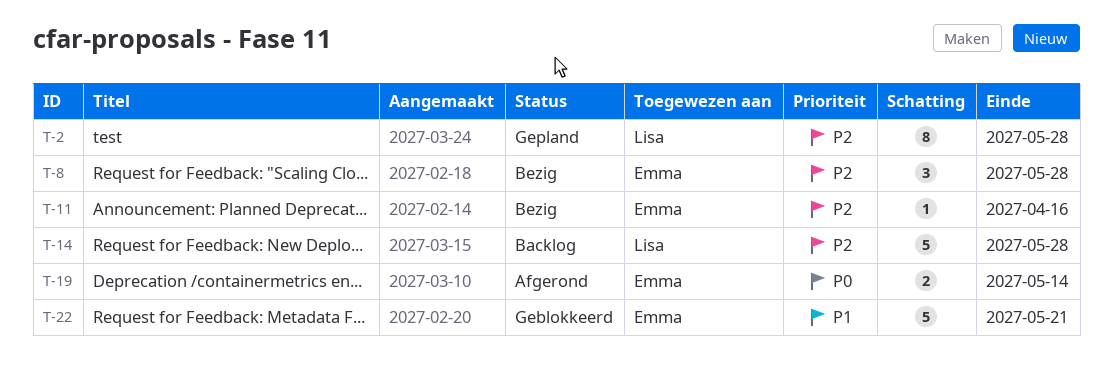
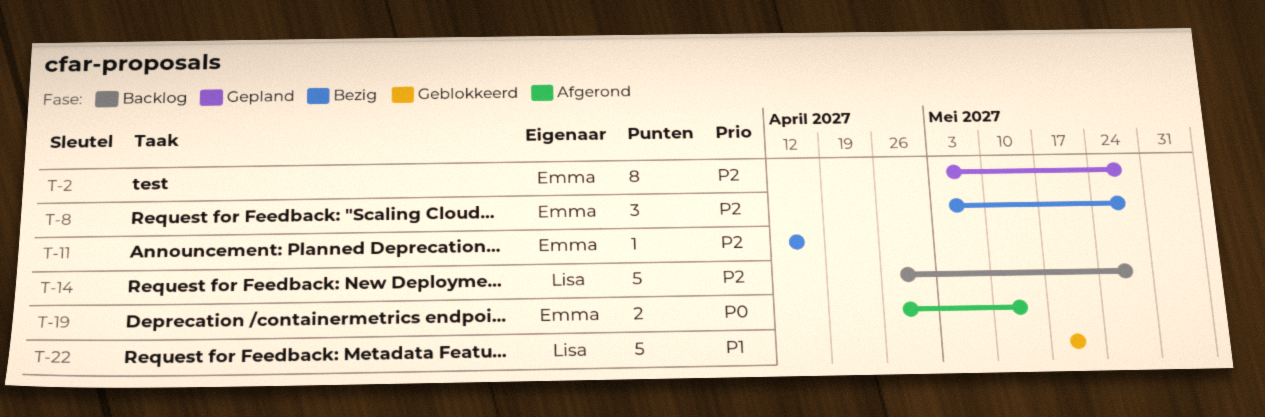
T-2, owner: Lisa -> Emma
T-22, owner: Emma -> Lisa

